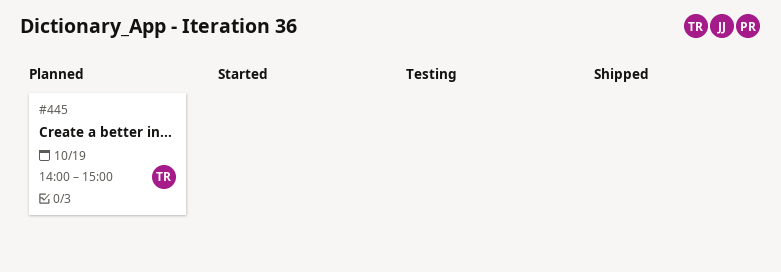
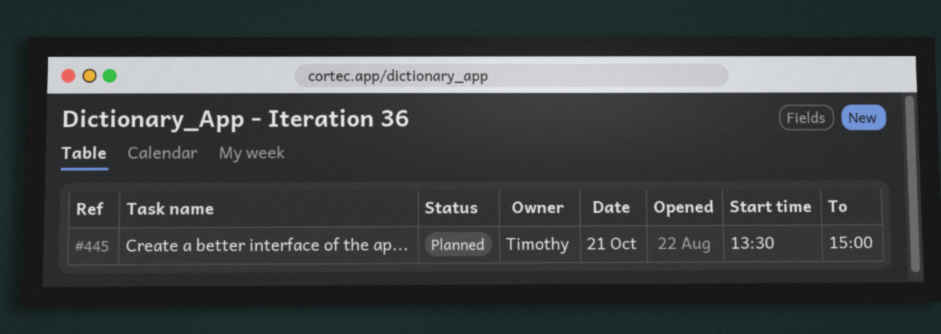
#445, day: Oct 19 -> Oct 21
#445, begins: 14:00 -> 13:30

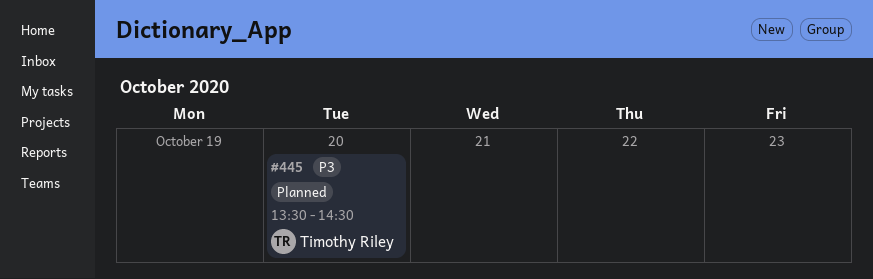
#445, day: Oct 21 -> Oct 20
#445, ends: 15:00 -> 14:30

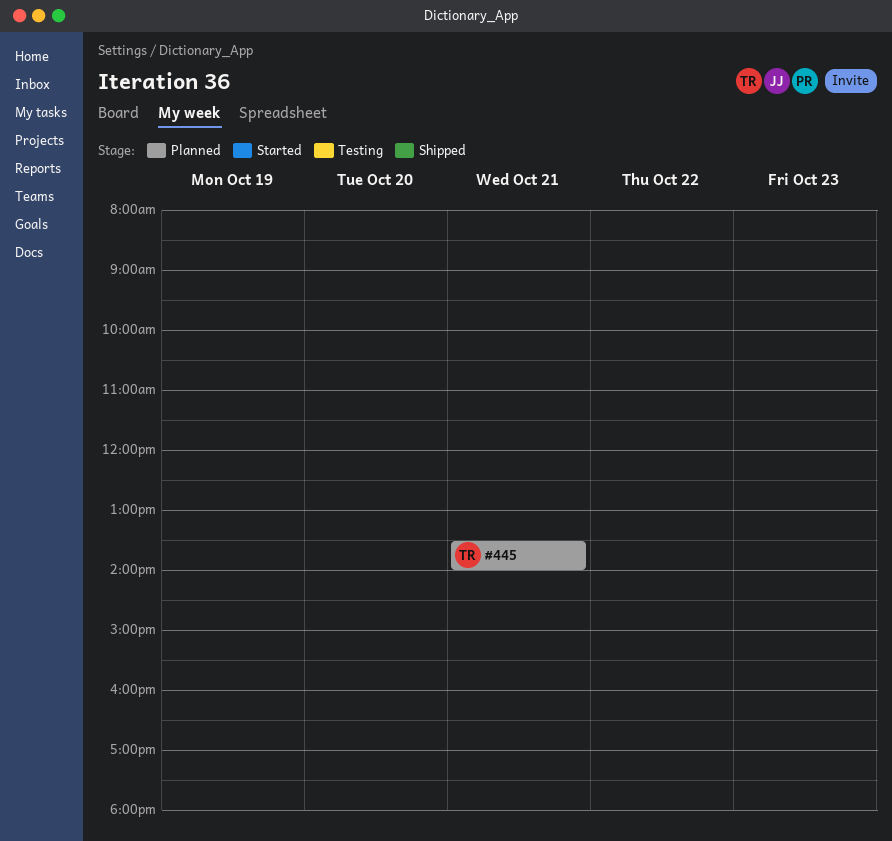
#445, day: Oct 20 -> Oct 21
#445, ends: 14:30 -> 14:00

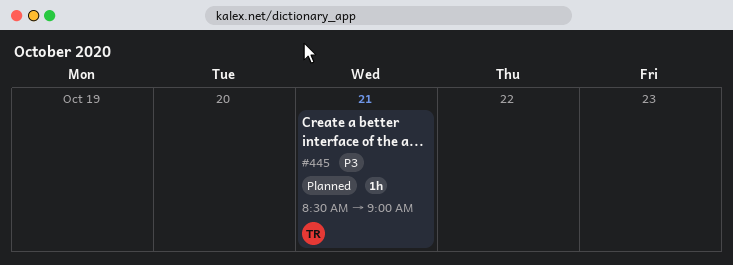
#445, begins: 13:30 -> 08:30
#445, ends: 14:00 -> 09:00

